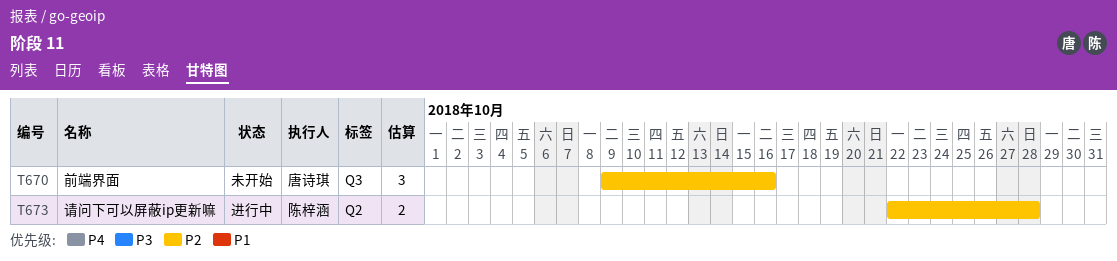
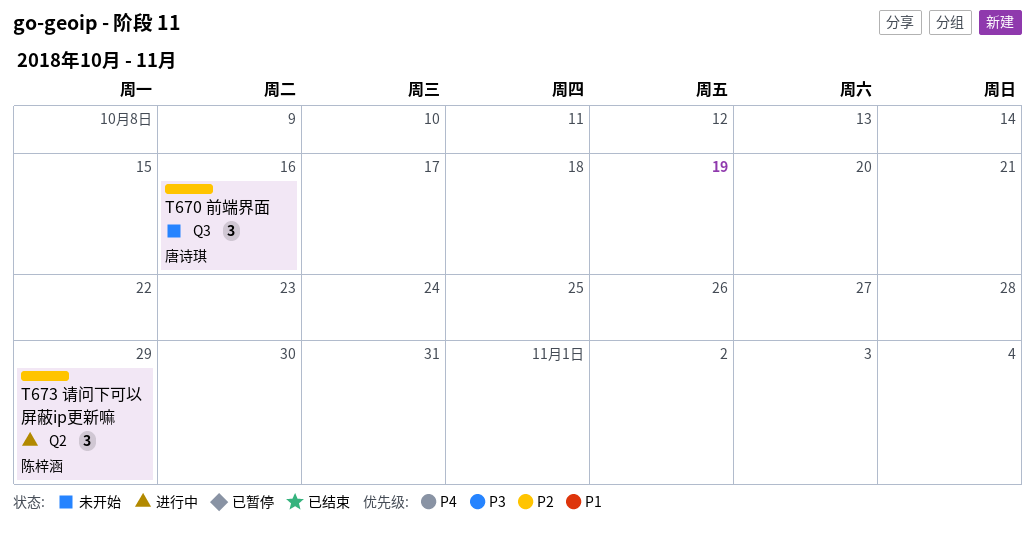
T673, estimate: 2 -> 3
T673, due: Oct 28 -> Oct 29

